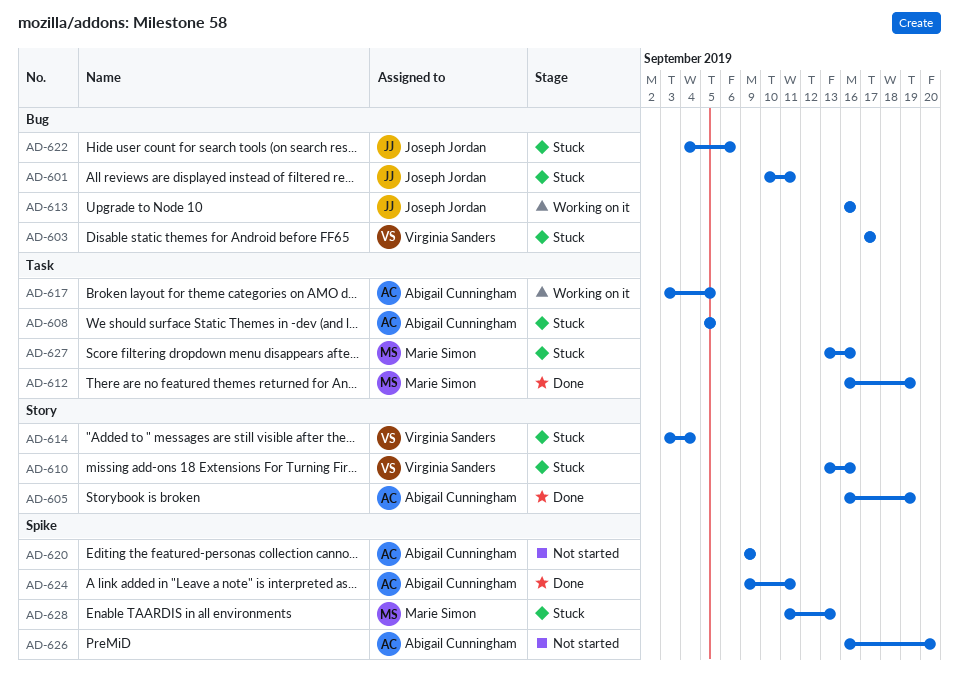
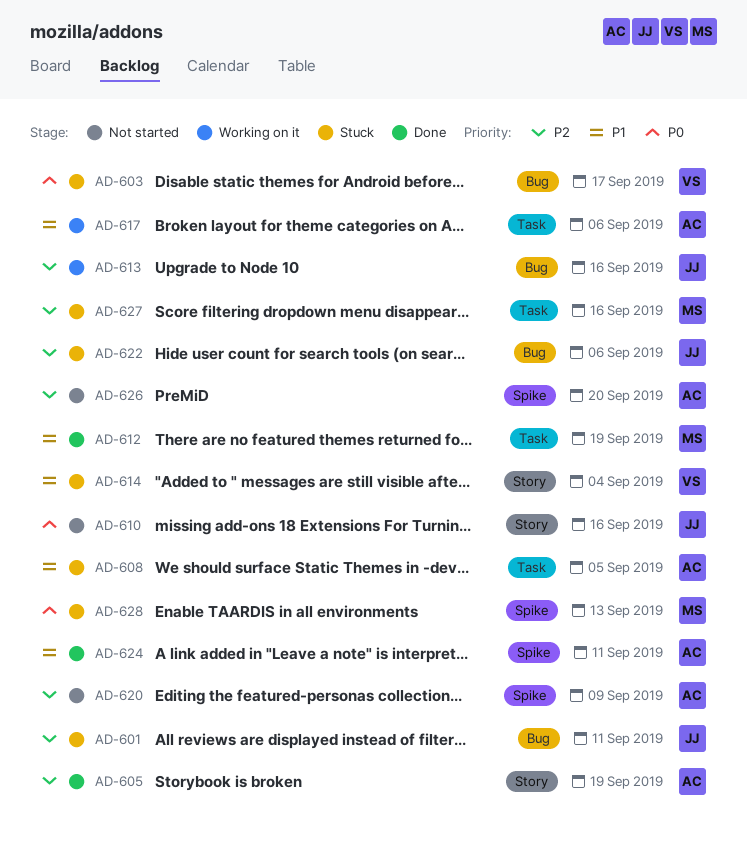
AD-610, status: Stuck -> Not started
AD-610, owner: Virginia Sanders -> Joseph Jordan
AD-617, due: Sep 5 -> Sep 6

